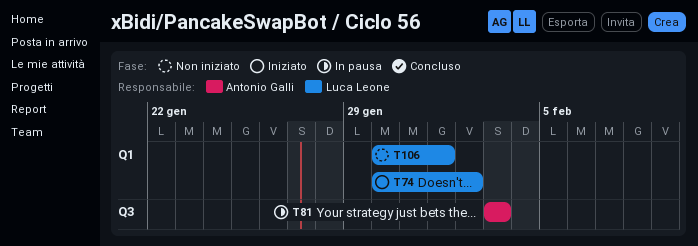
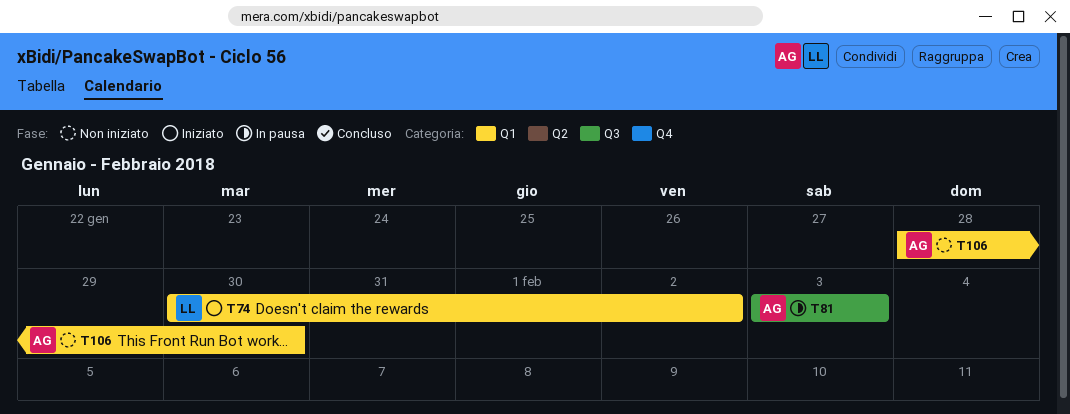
T106, owner: Luca Leone -> Antonio Galli
T106, start: Jan 30 -> Jan 28
T106, due: Feb 1 -> Jan 30

